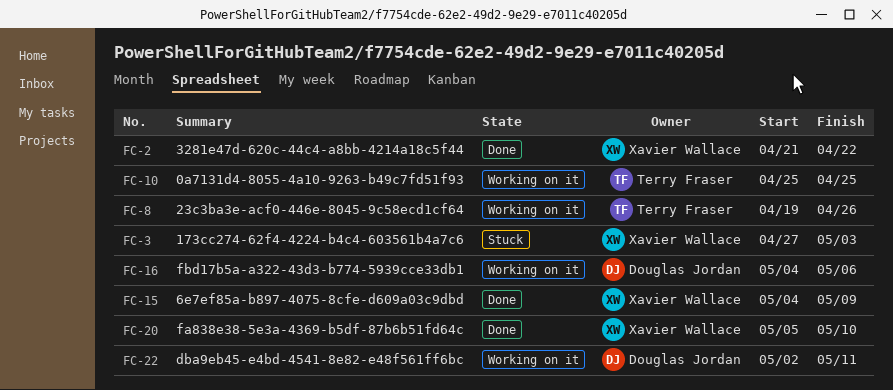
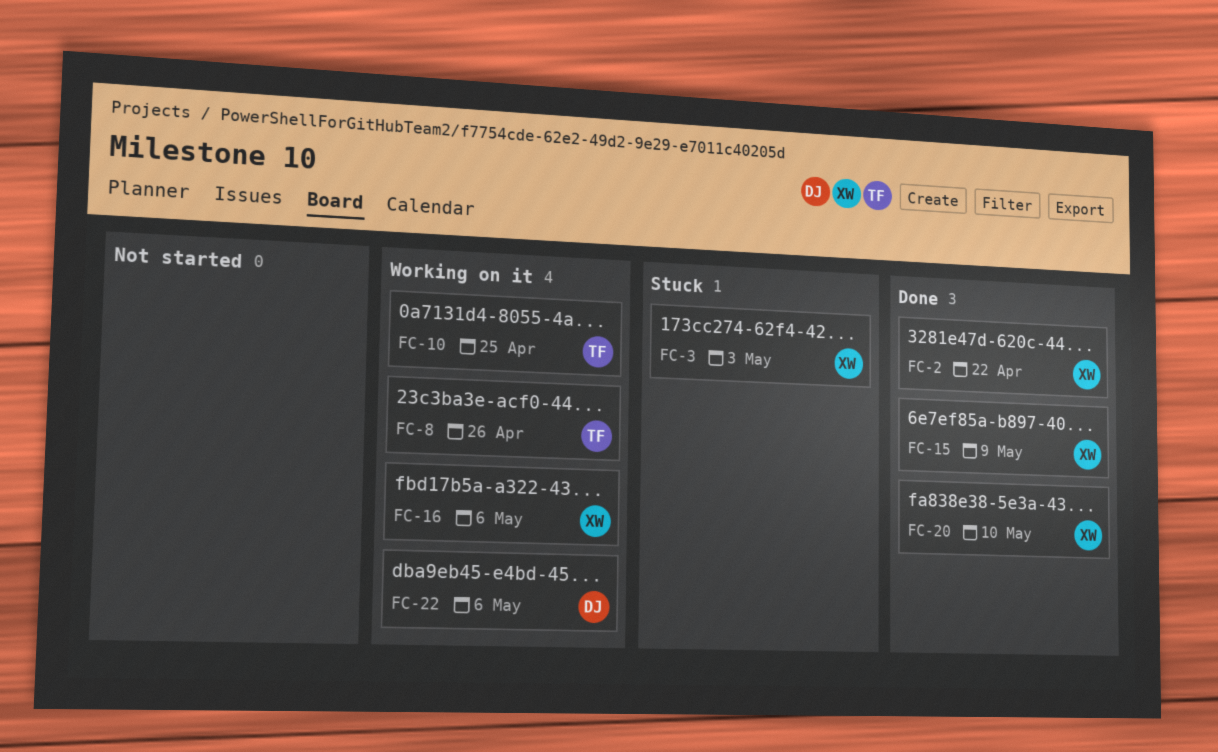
FC-16, owner: Douglas Jordan -> Xavier Wallace
FC-22, due: May 11 -> May 6

